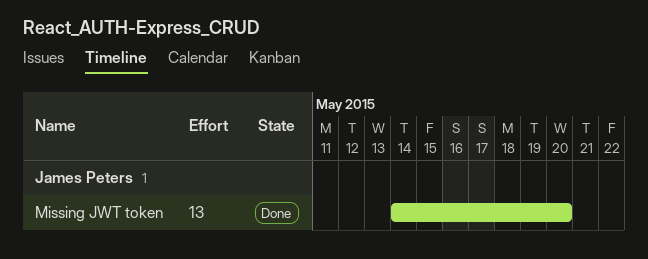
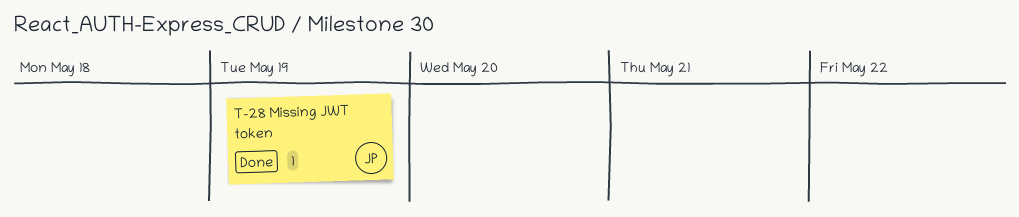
Missing JWT token, estimate: 13 -> 1
Missing JWT token, due: May 20 -> May 19

